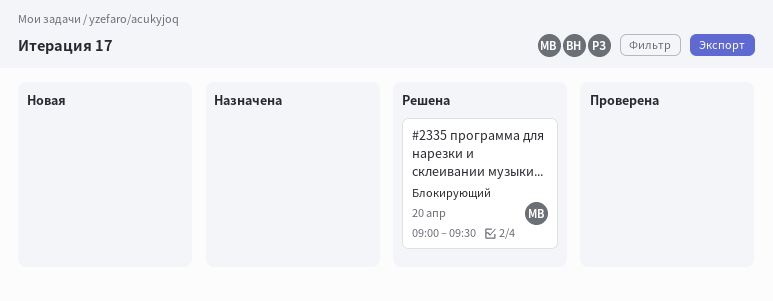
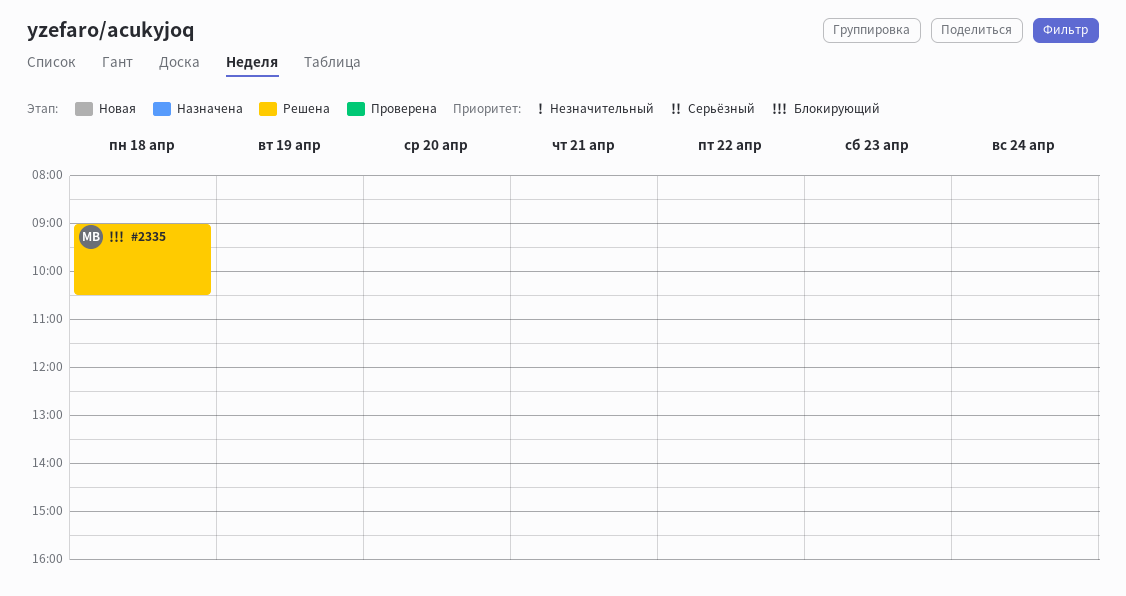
#2335, day: Apr 20 -> Apr 18
#2335, ends: 09:30 -> 10:30

